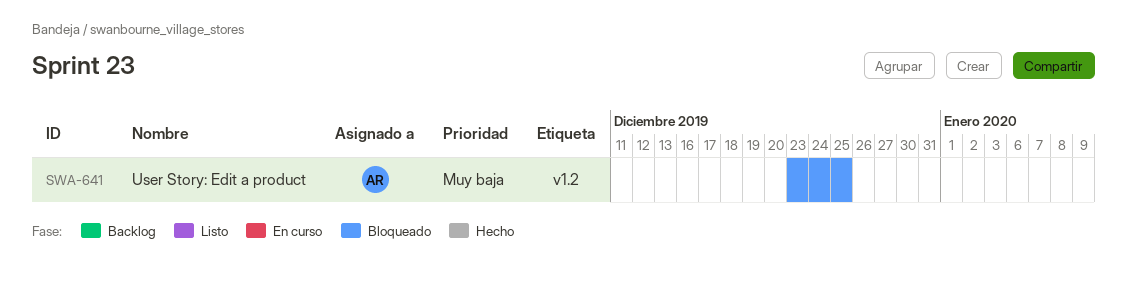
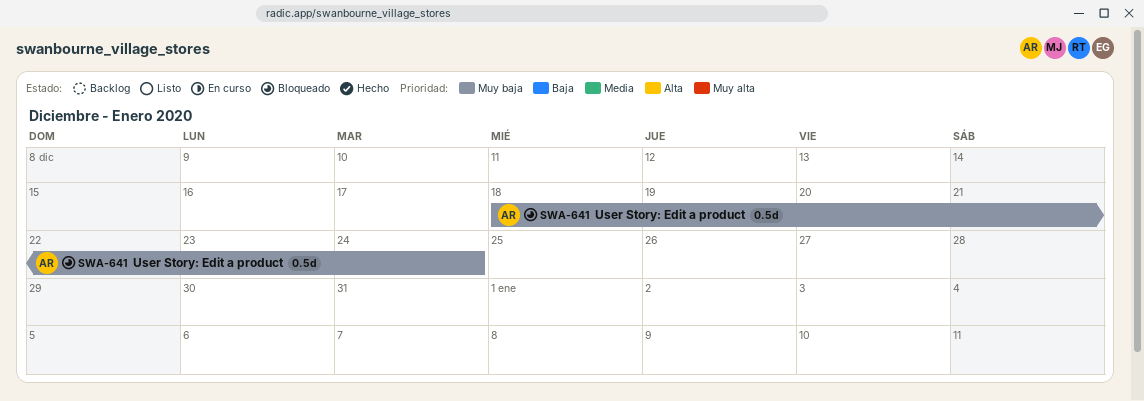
SWA-641, start: Dec 23 -> Dec 18
SWA-641, due: Dec 25 -> Dec 24

